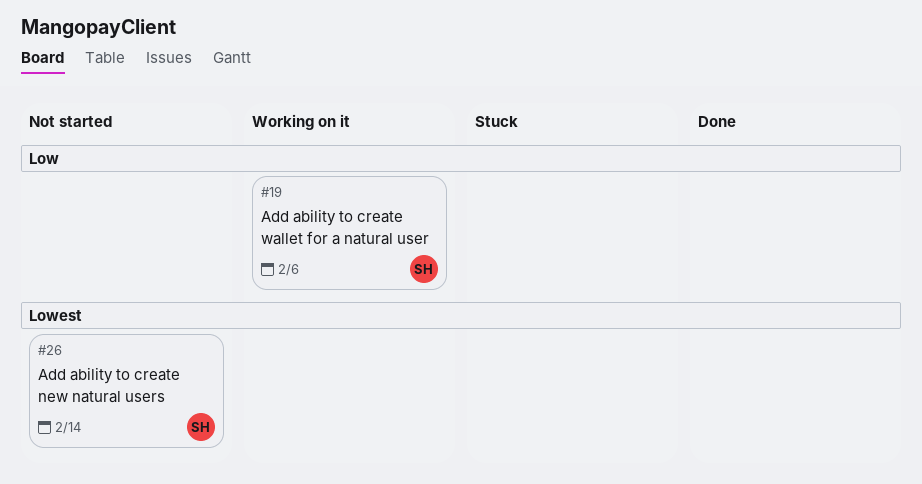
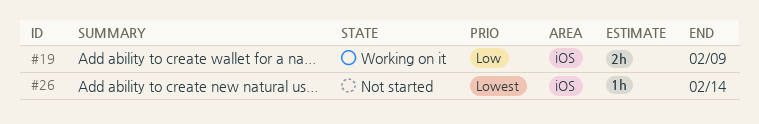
#19, due: Feb 6 -> Feb 9

